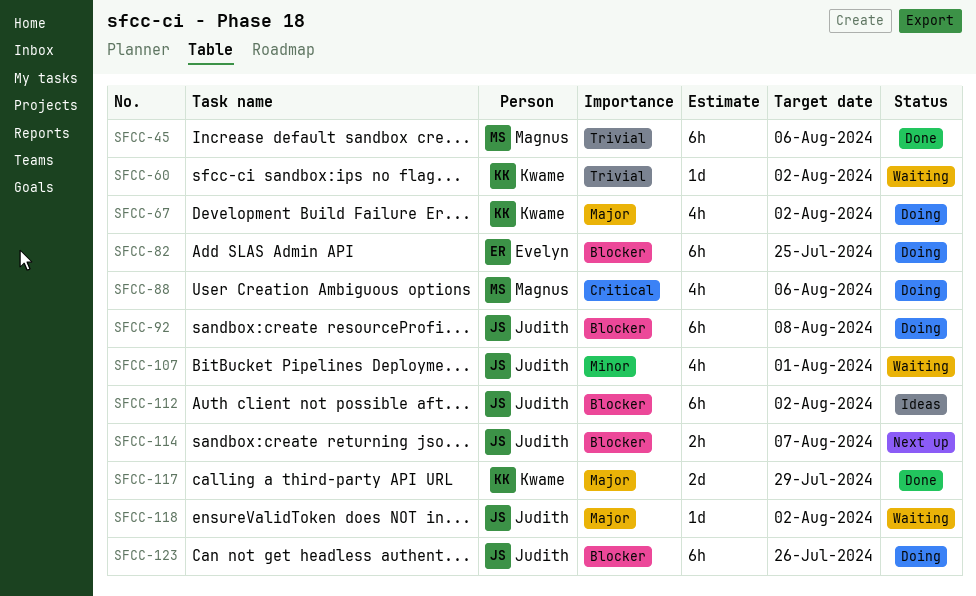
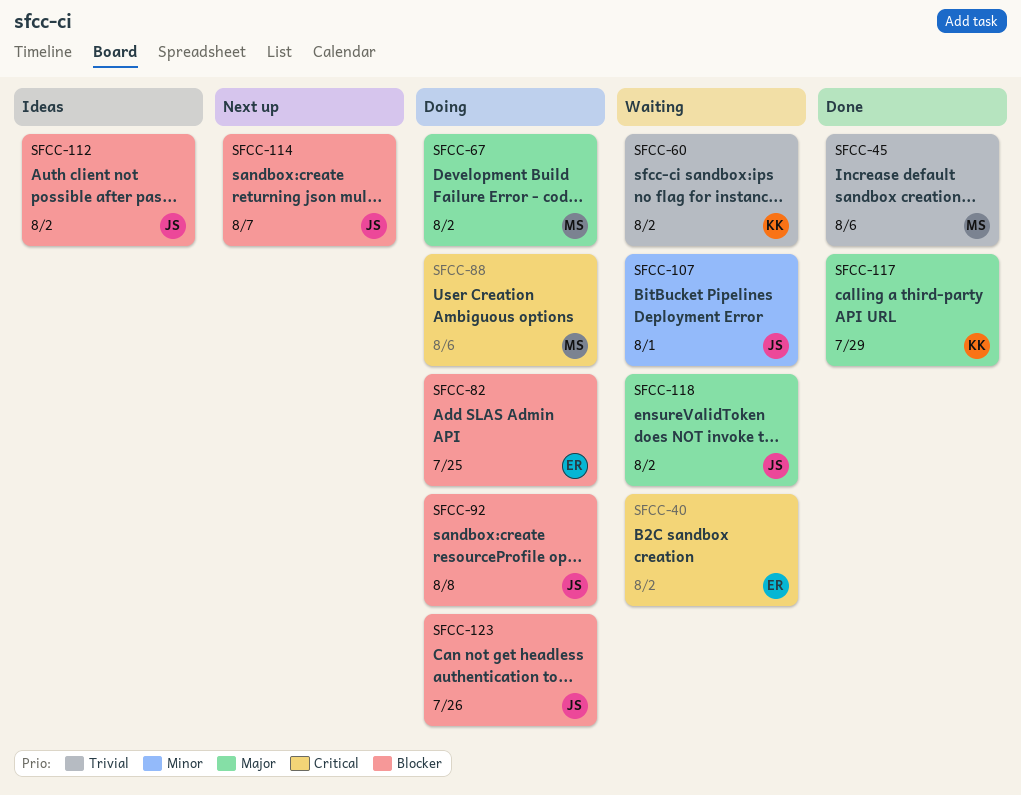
SFCC-40: none -> present
SFCC-67, owner: Kwame -> Magnus

